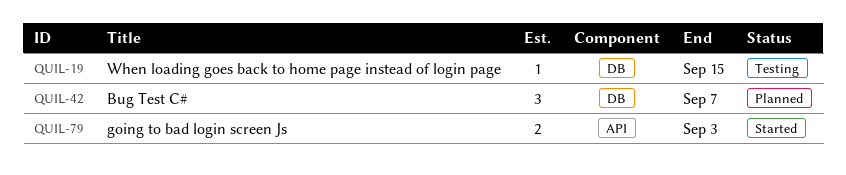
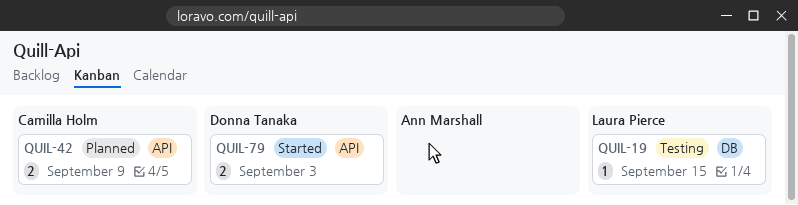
QUIL-42, label: DB -> API
QUIL-42, estimate: 3 -> 2
QUIL-42, due: Sep 7 -> Sep 9

